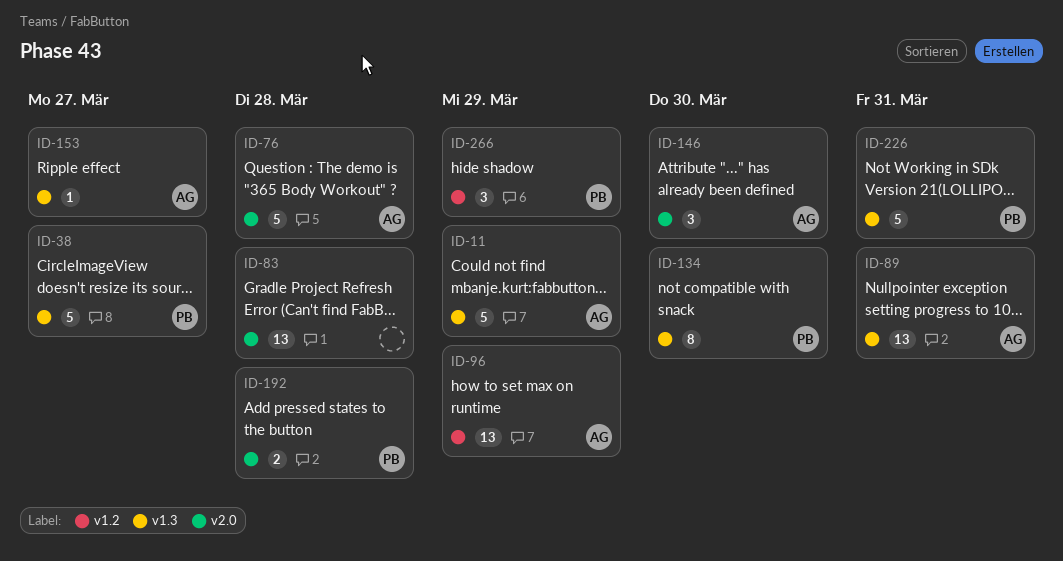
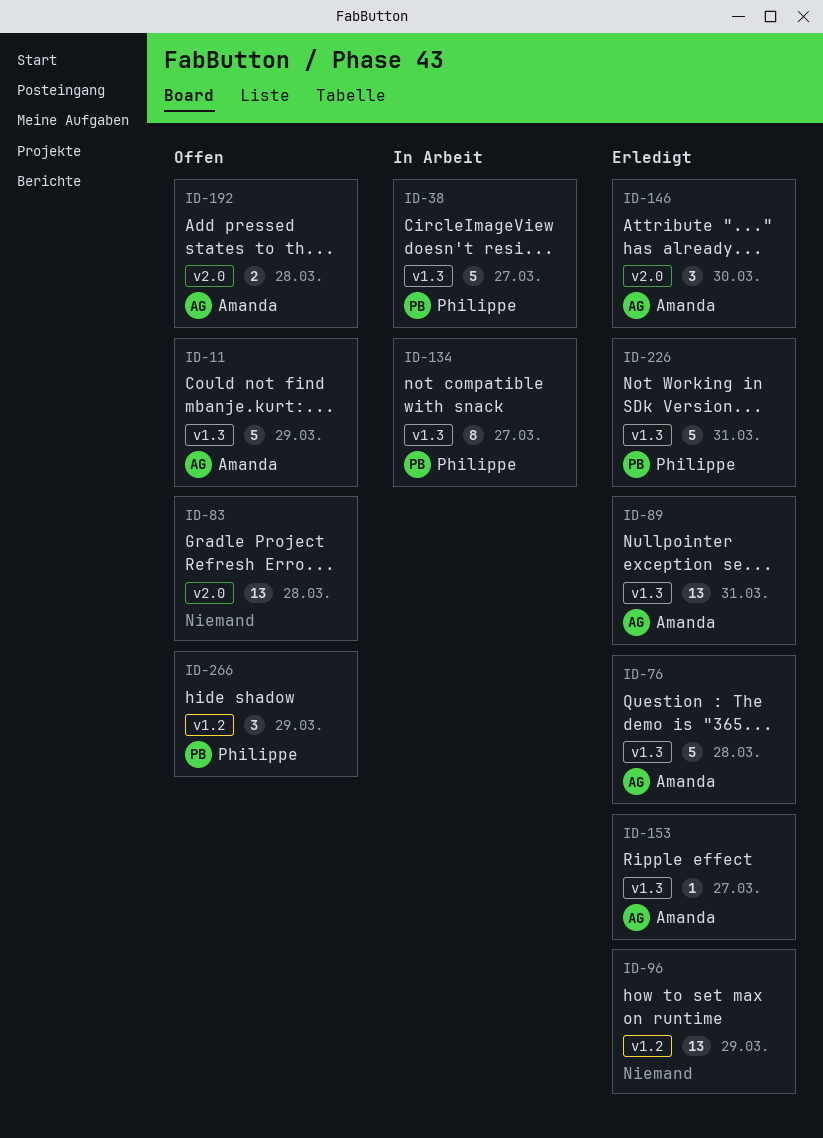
ID-76, label: v2.0 -> v1.3
ID-96, owner: Amanda -> none
ID-134, due: Mar 30 -> Mar 27
ID-192, owner: Philippe -> Amanda

